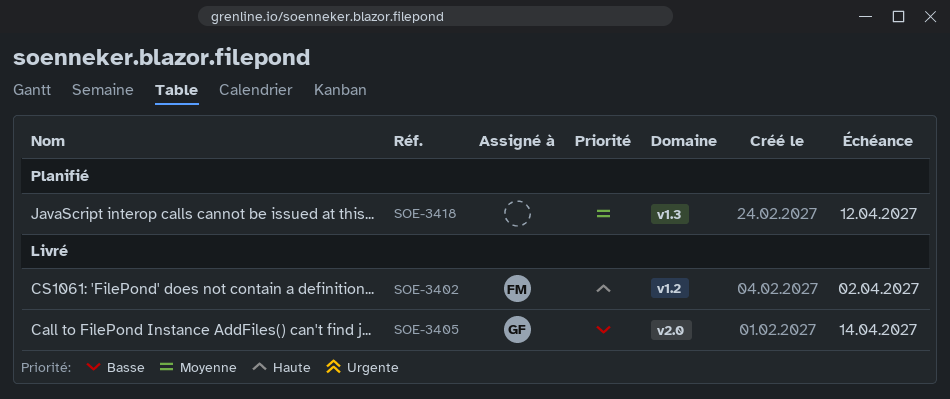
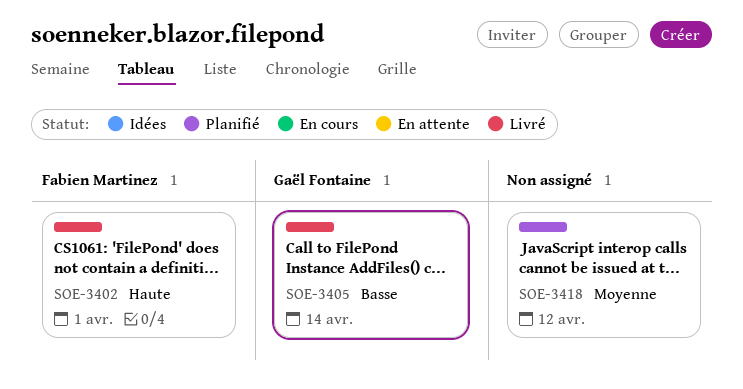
SOE-3402, due: Apr 2 -> Apr 1

